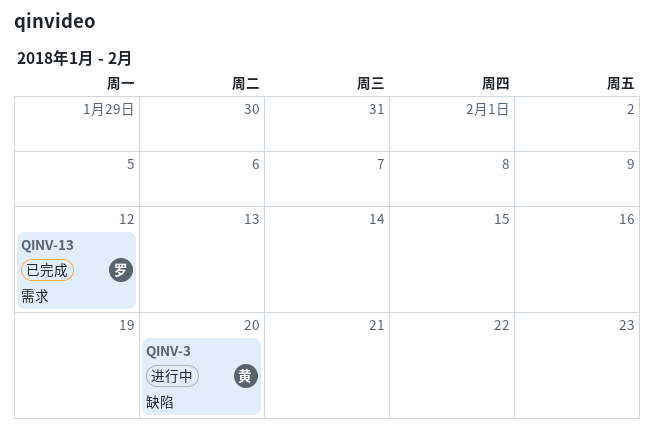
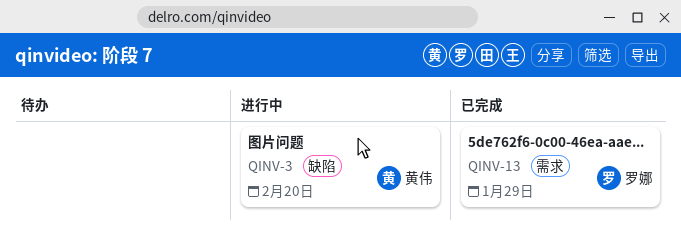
QINV-13, due: Feb 12 -> Jan 29

